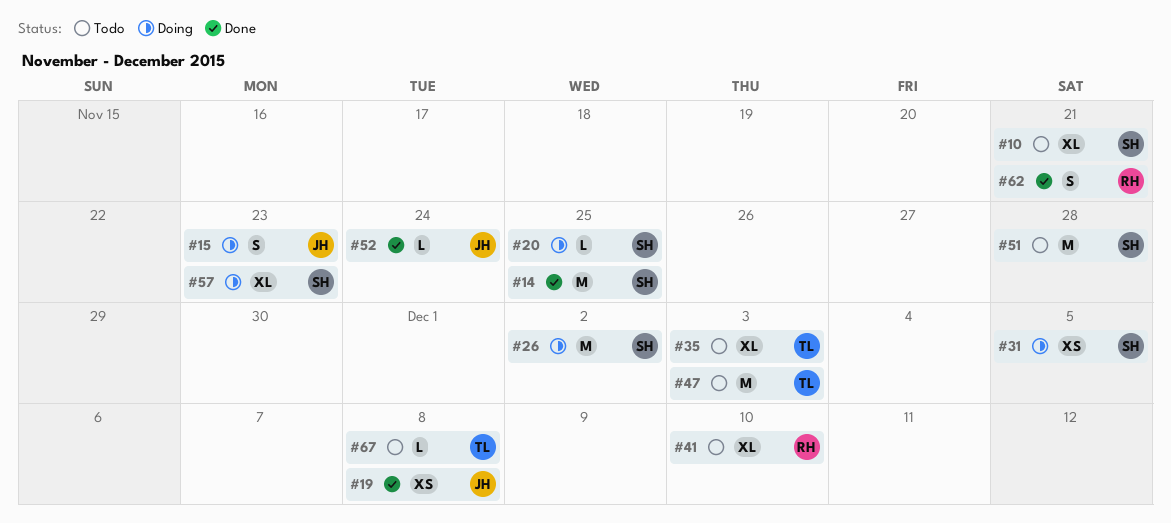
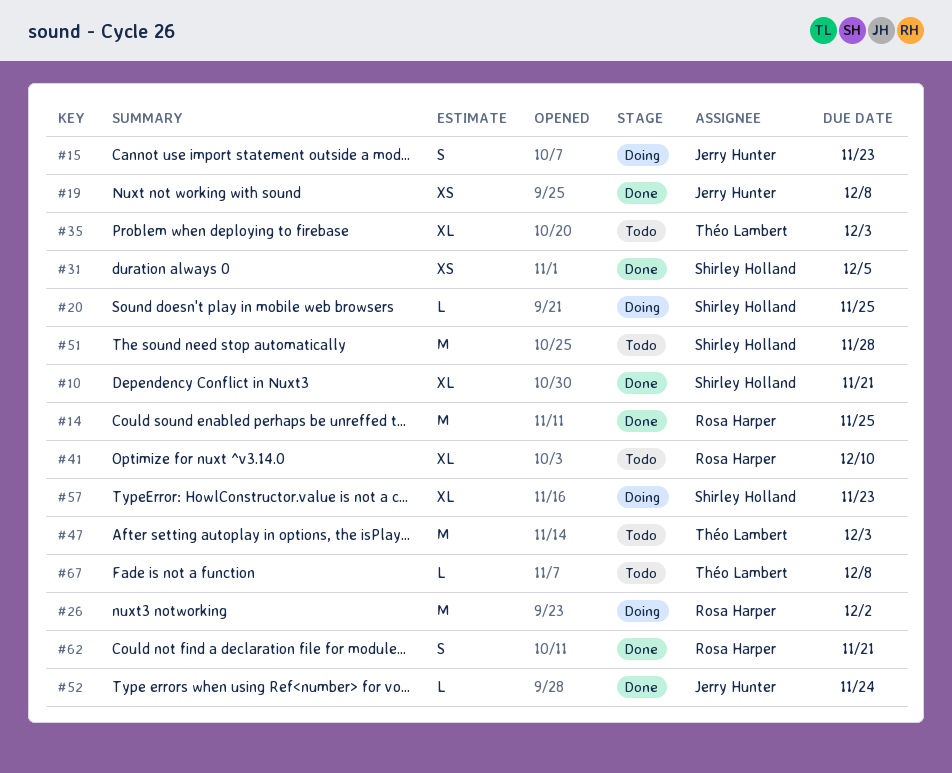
#10, status: Todo -> Done
#14, owner: Shirley Holland -> Rosa Harper
#26, owner: Shirley Holland -> Rosa Harper
#31, status: Doing -> Done

